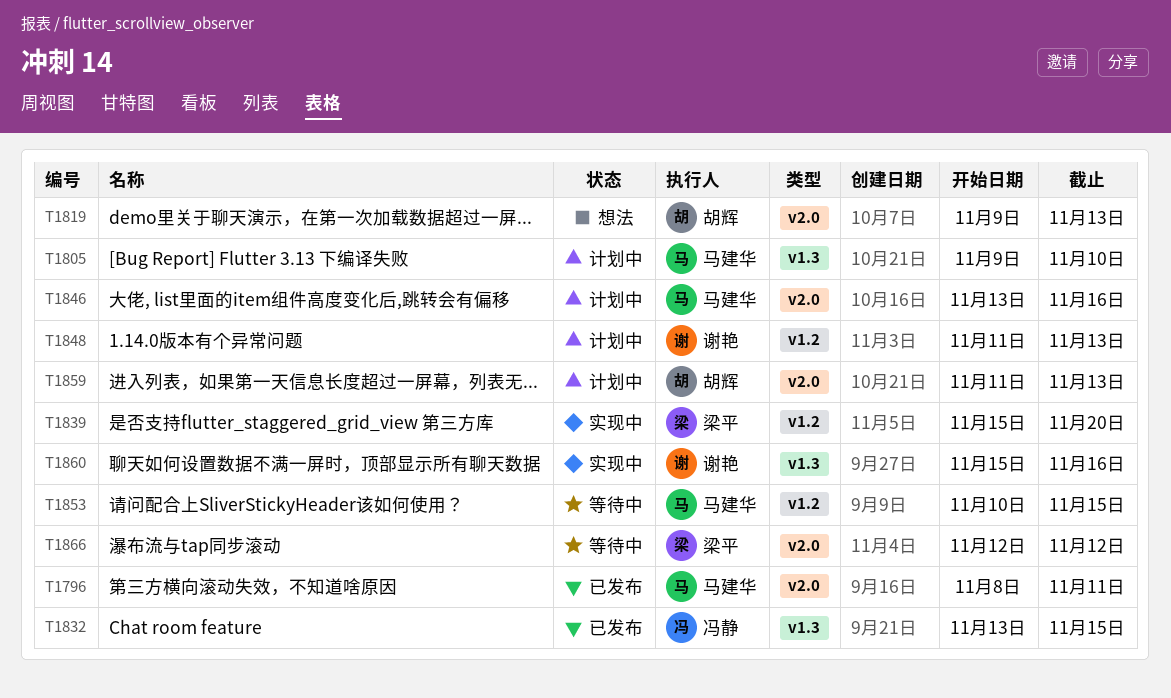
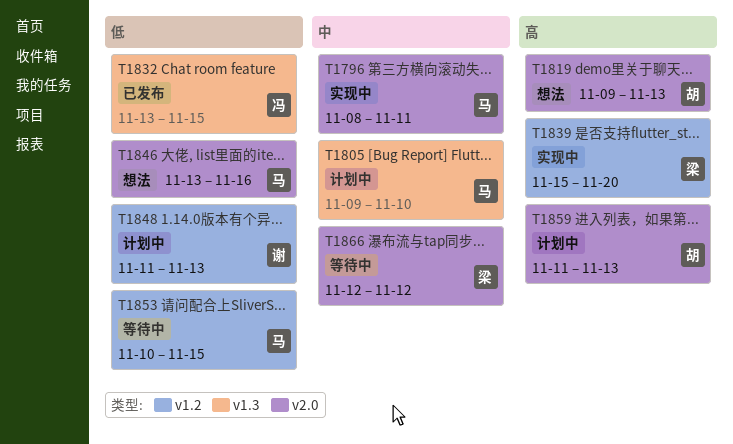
T1796, status: 已发布 -> 实现中
T1846, status: 计划中 -> 想法
T1860: present -> none

